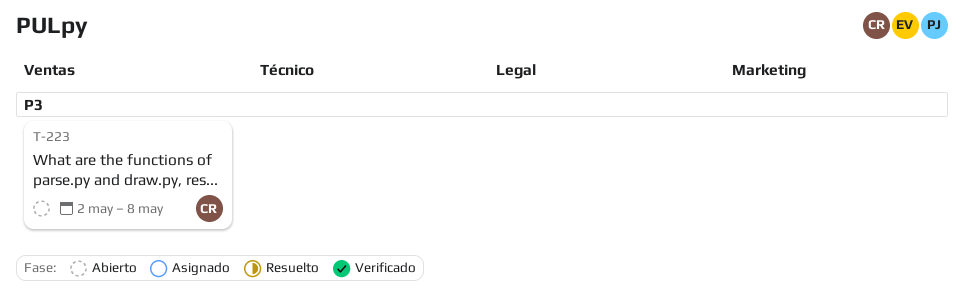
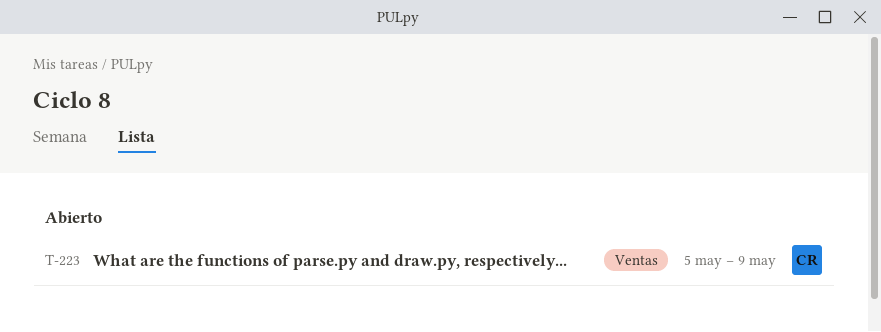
T-223, start: May 2 -> May 5
T-223, due: May 8 -> May 9

